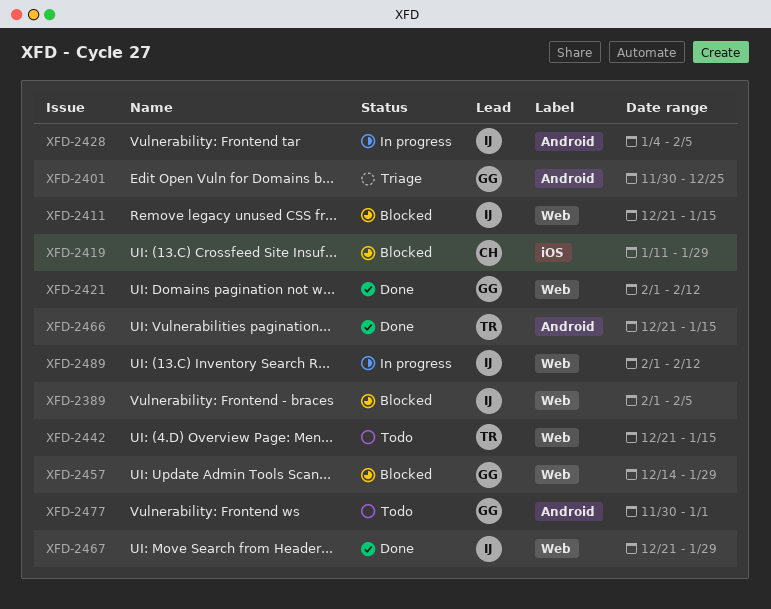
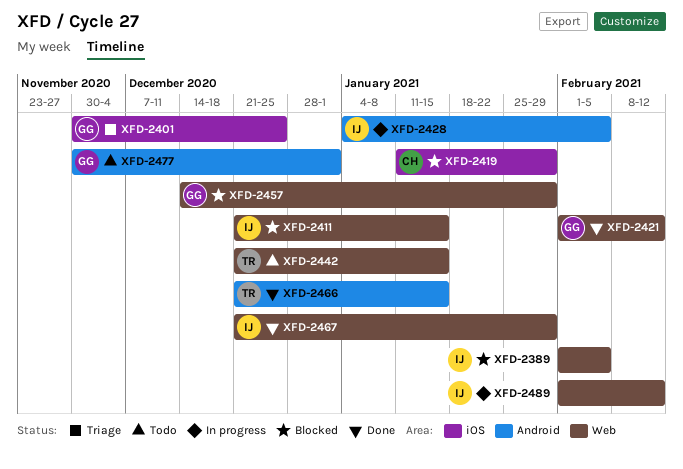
XFD-2401, label: Android -> iOS

